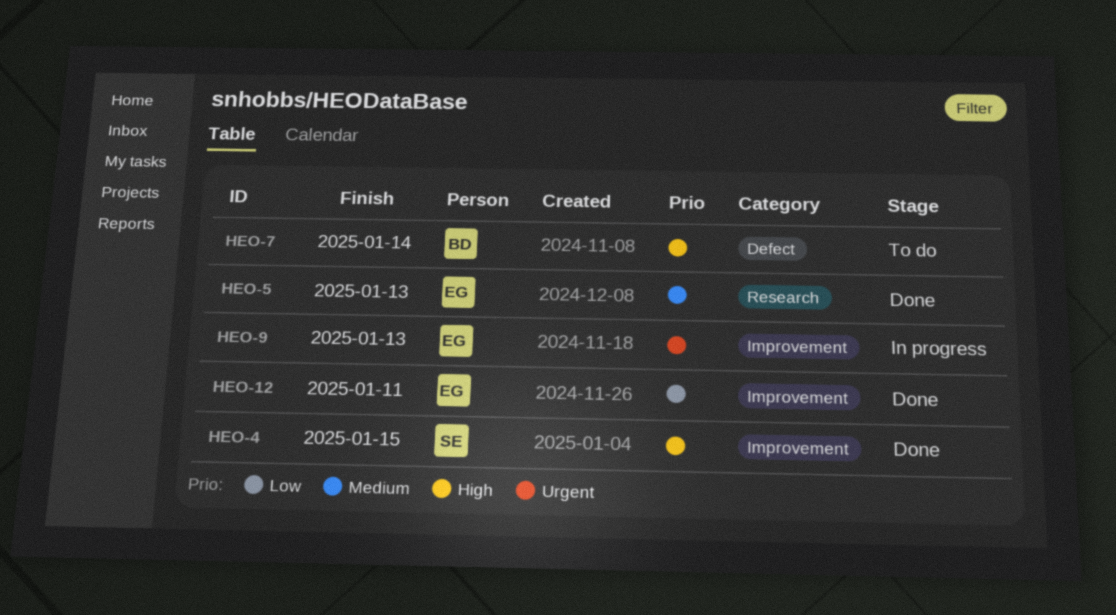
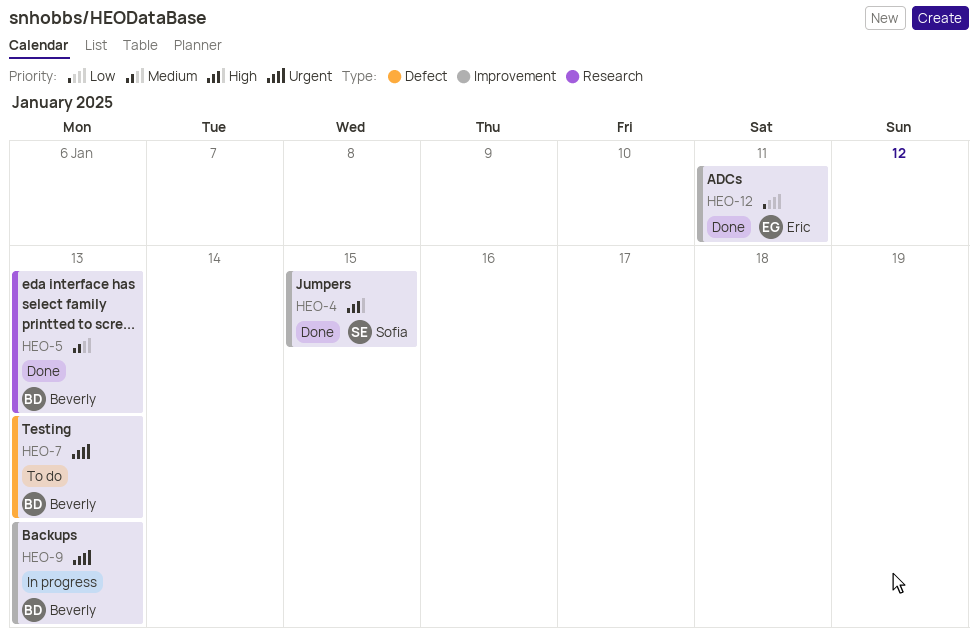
HEO-5, owner: Eric -> Beverly
HEO-7, priority: High -> Urgent
HEO-7, due: Jan 14 -> Jan 13
HEO-9, owner: Eric -> Beverly

